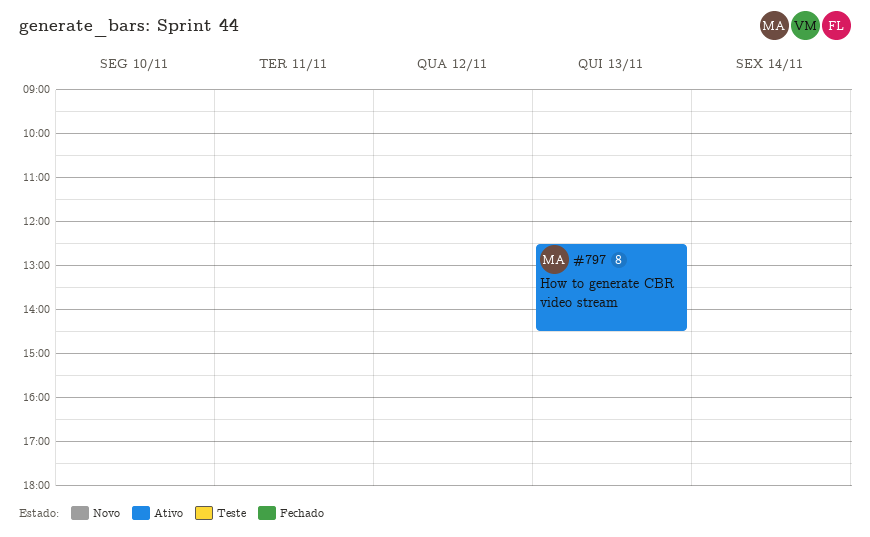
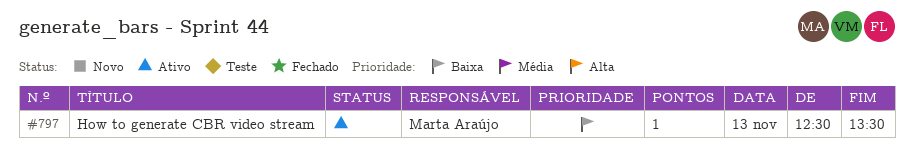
#797, estimate: 8 -> 1
#797, ends: 14:30 -> 13:30

